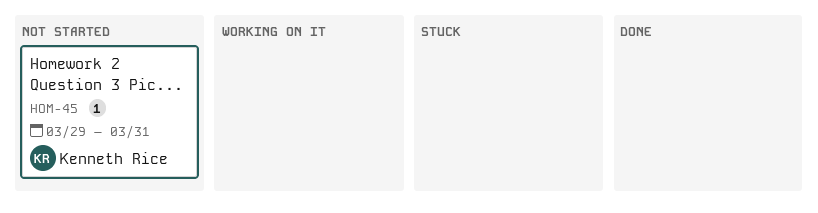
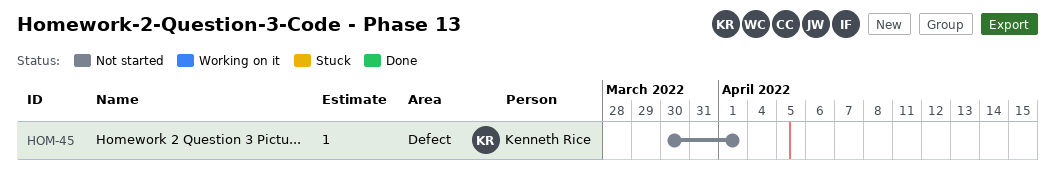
HOM-45, start: Mar 29 -> Mar 30
HOM-45, due: Mar 31 -> Apr 1

